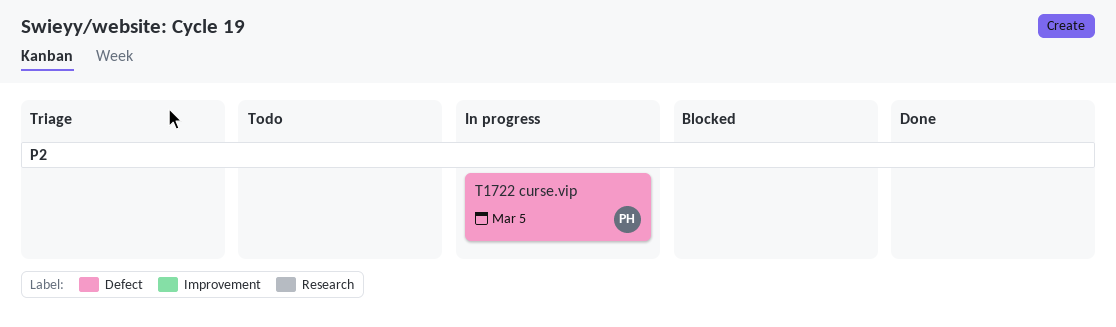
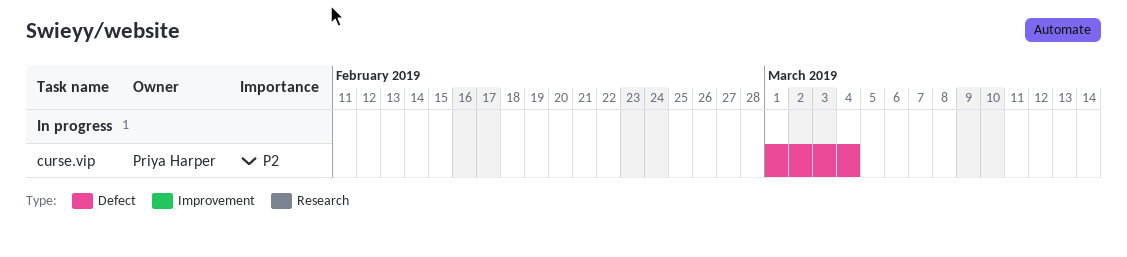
curse.vip, due: Mar 5 -> Mar 4

